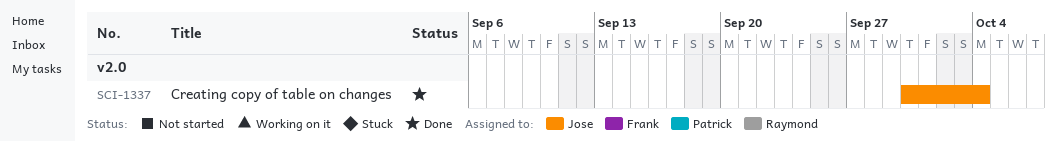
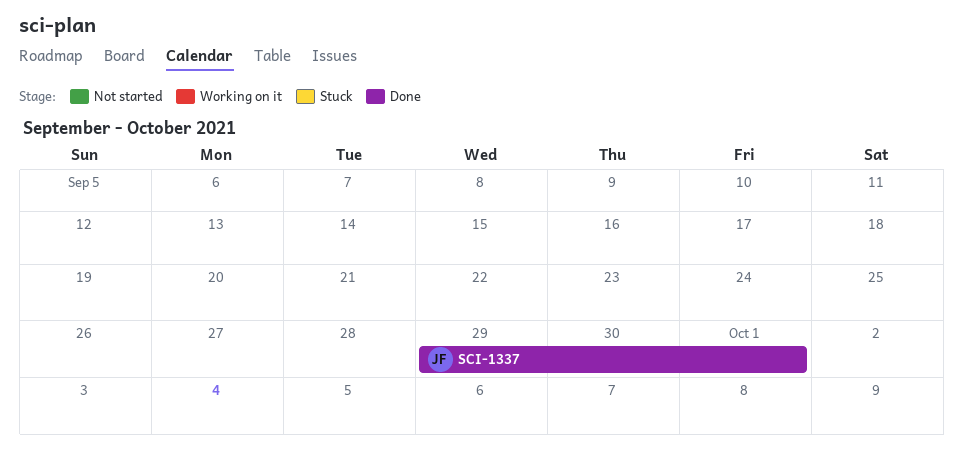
SCI-1337, start: Sep 30 -> Sep 29
SCI-1337, due: Oct 4 -> Oct 1

